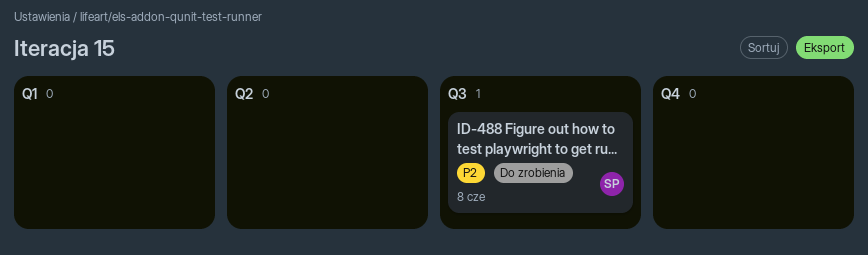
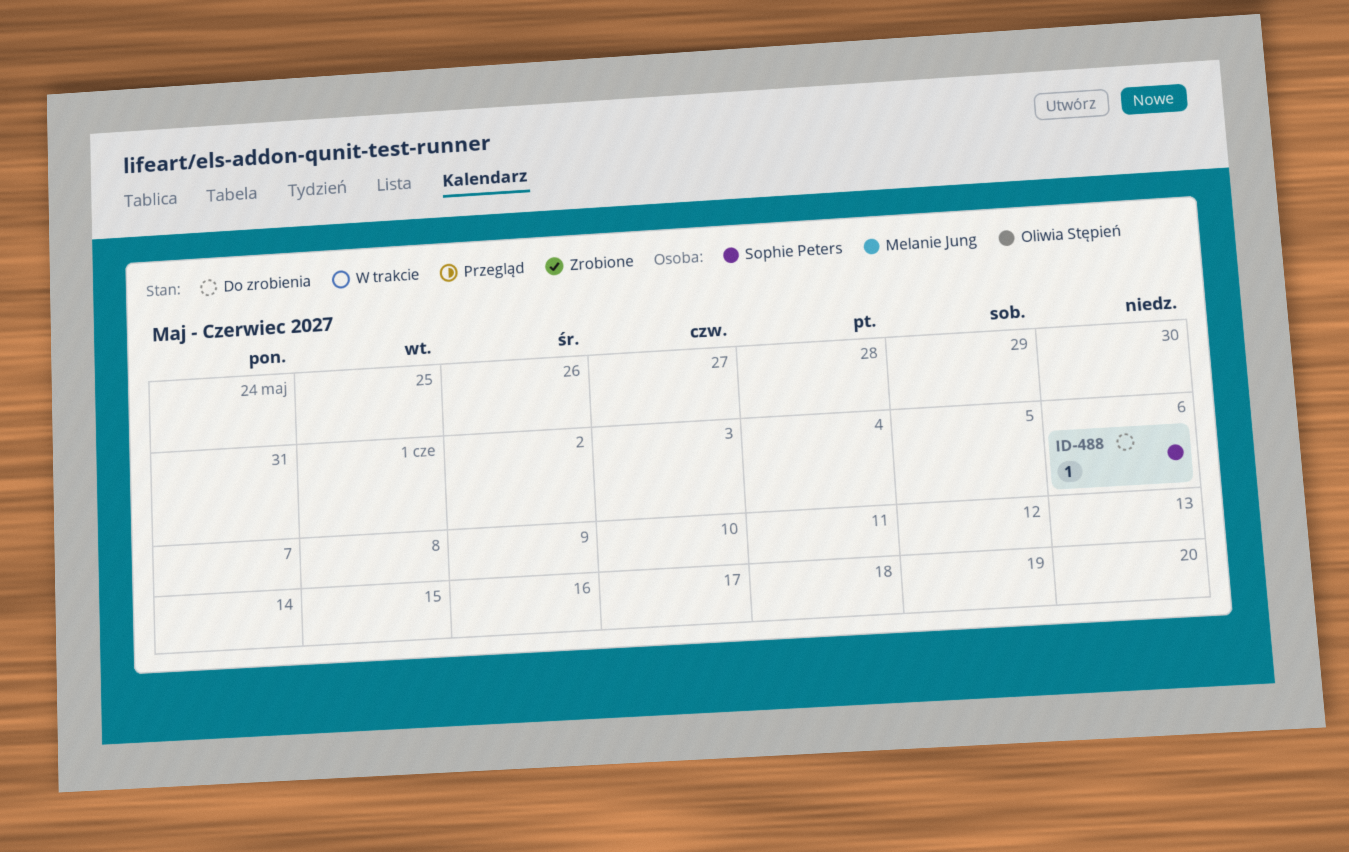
ID-488, due: Jun 8 -> Jun 6

